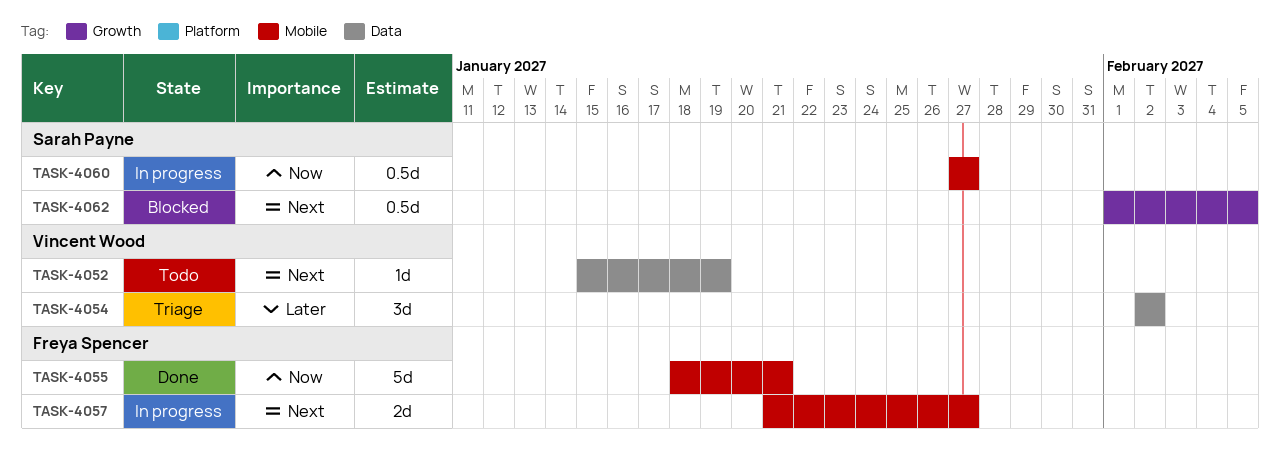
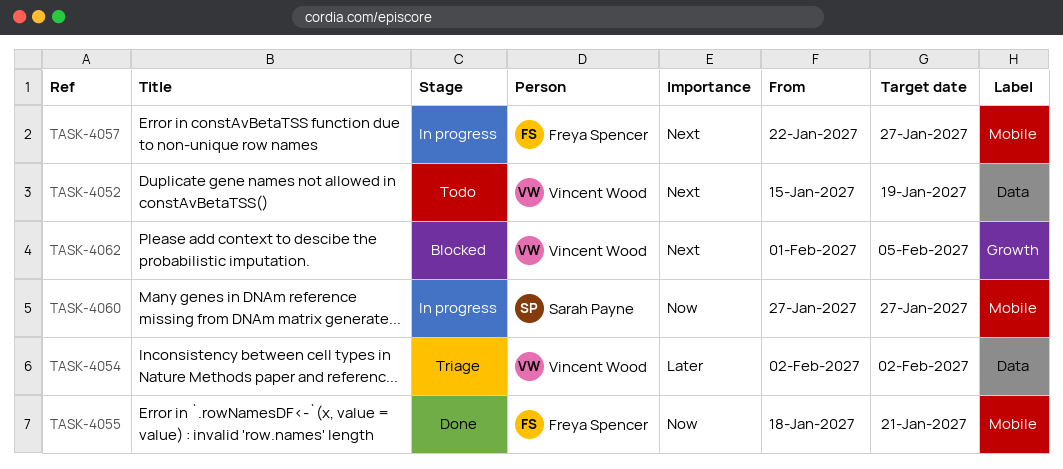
TASK-4057, start: Jan 21 -> Jan 22
TASK-4062, owner: Sarah Payne -> Vincent Wood

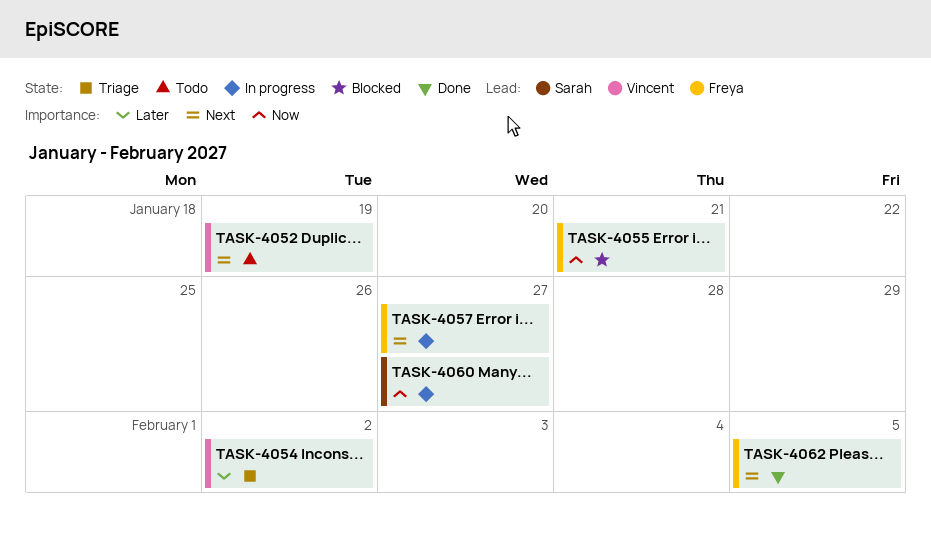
TASK-4055, status: Done -> Blocked
TASK-4062, status: Blocked -> Done
TASK-4062, owner: Vincent Wood -> Freya Spencer

